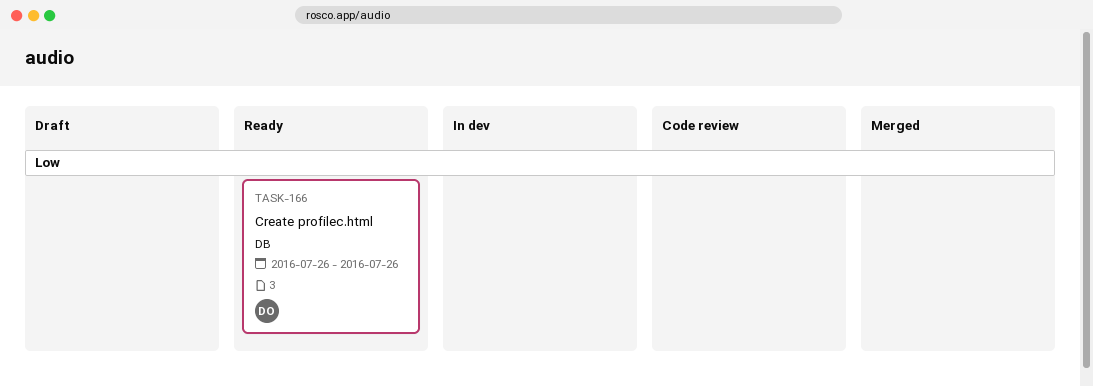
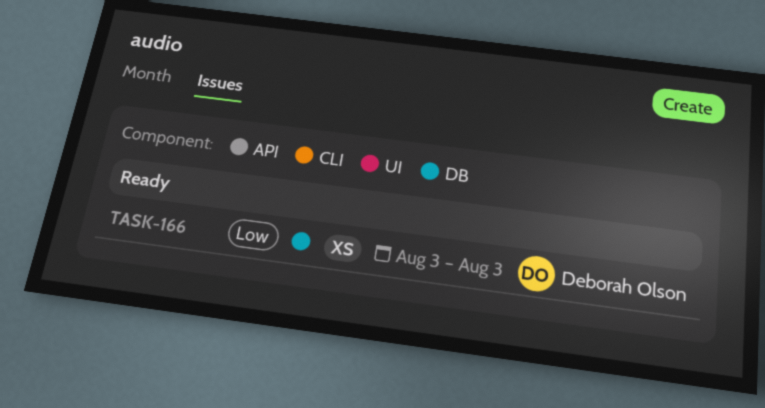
TASK-166, start: Jul 26 -> Aug 3
TASK-166, due: Jul 26 -> Aug 3

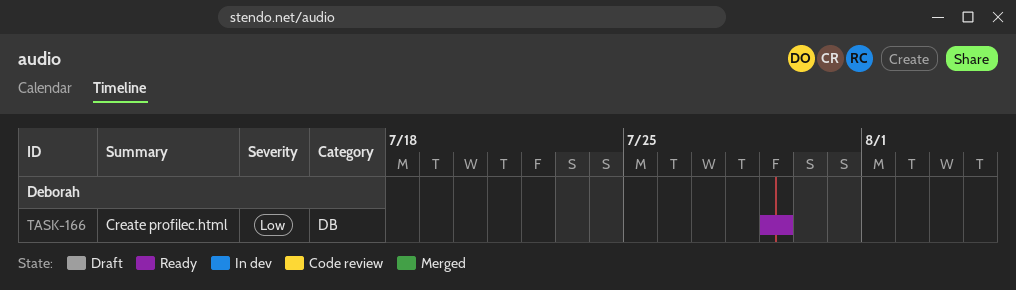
TASK-166, start: Aug 3 -> Jul 29
TASK-166, due: Aug 3 -> Jul 29

